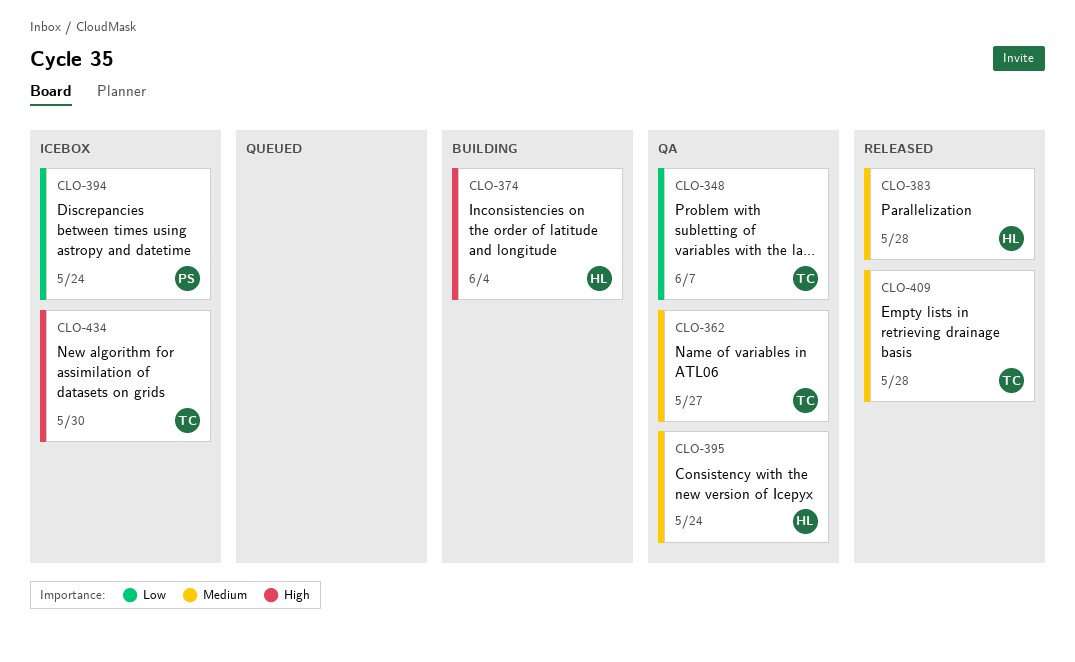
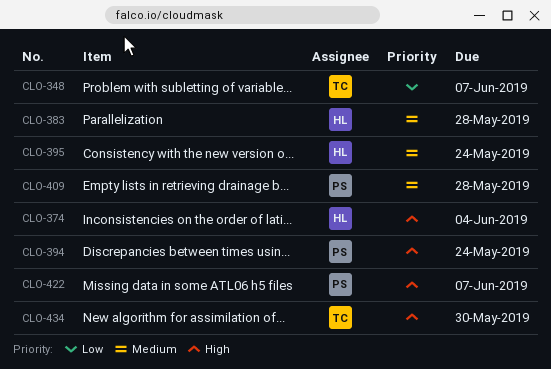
CLO-362: present -> none
CLO-394, priority: Low -> High
CLO-409, owner: TC -> PS
CLO-422: none -> present

